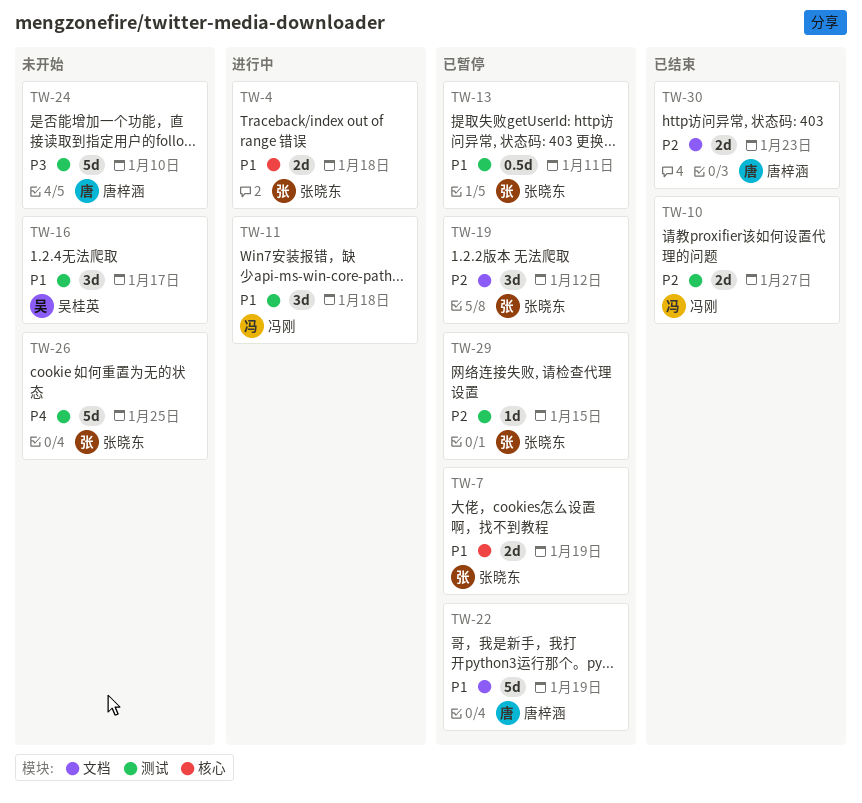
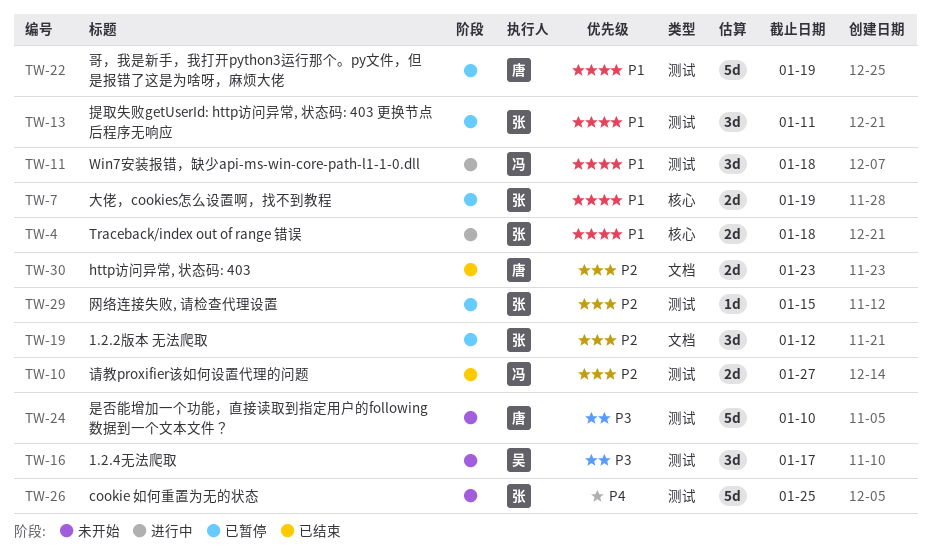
TW-13, estimate: 0.5d -> 3d
TW-16, priority: P1 -> P3
TW-22, label: 文档 -> 测试

